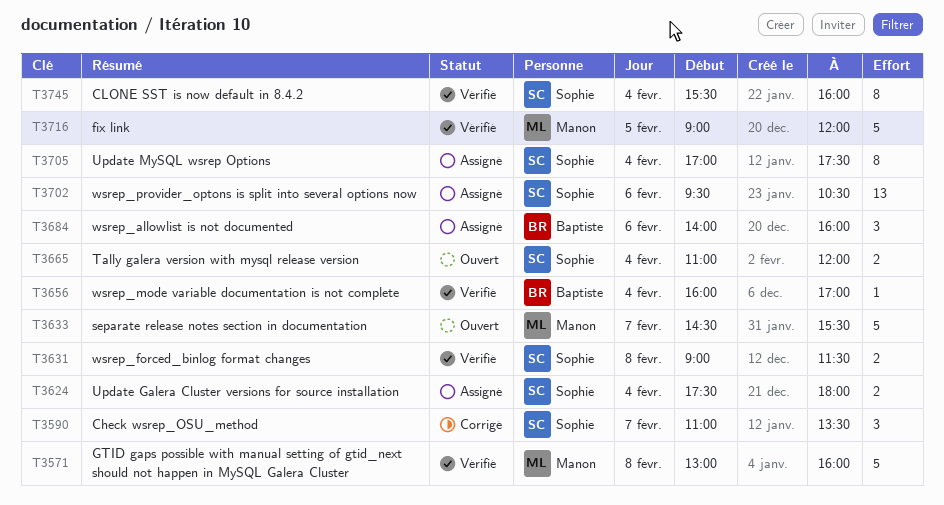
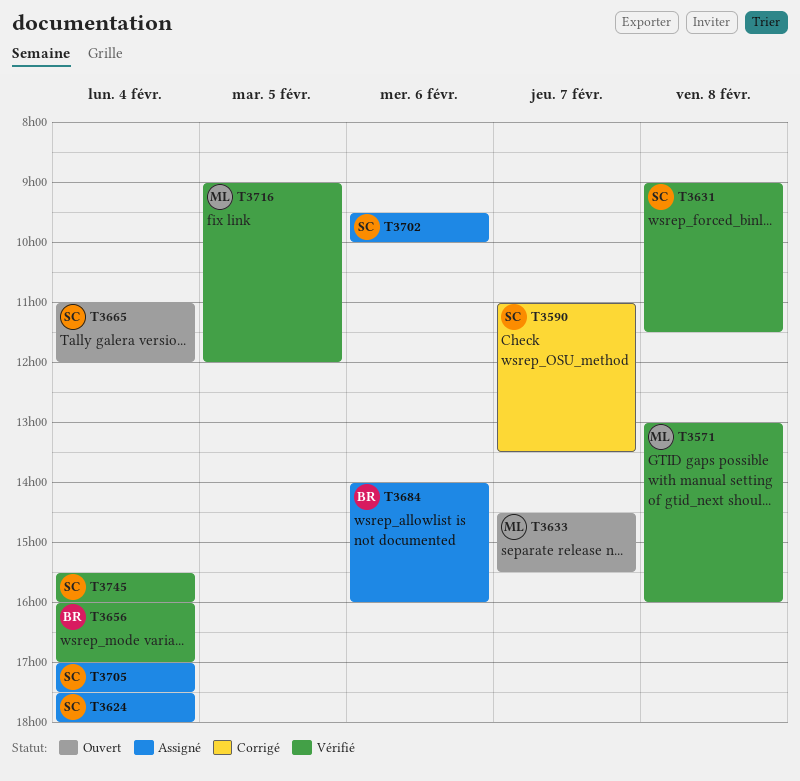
T3702, ends: 10:30 -> 10:00

